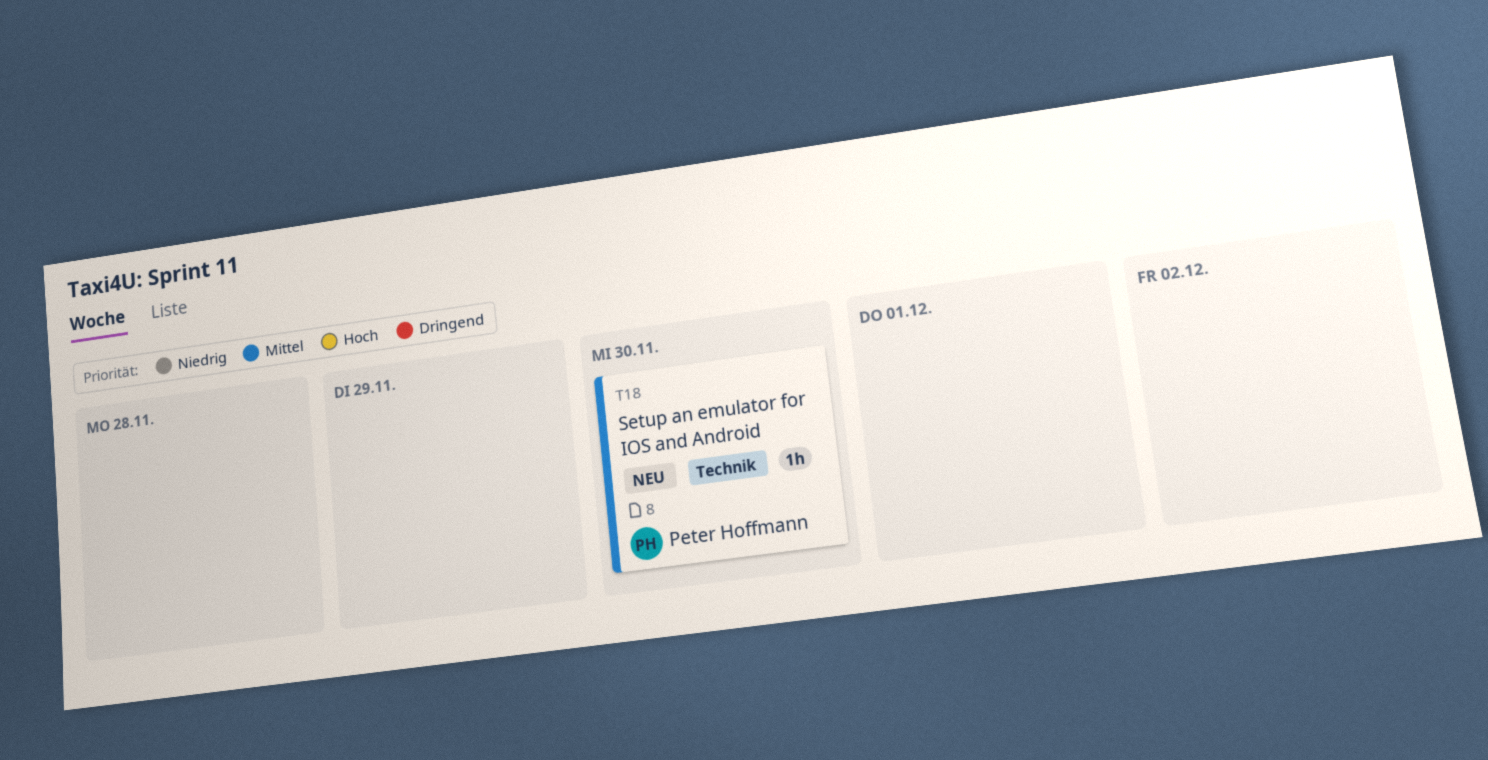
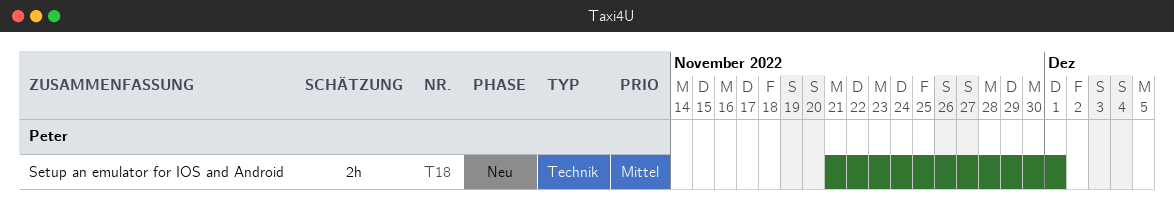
T18, estimate: 1h -> 2h
T18, due: Nov 30 -> Dec 1

